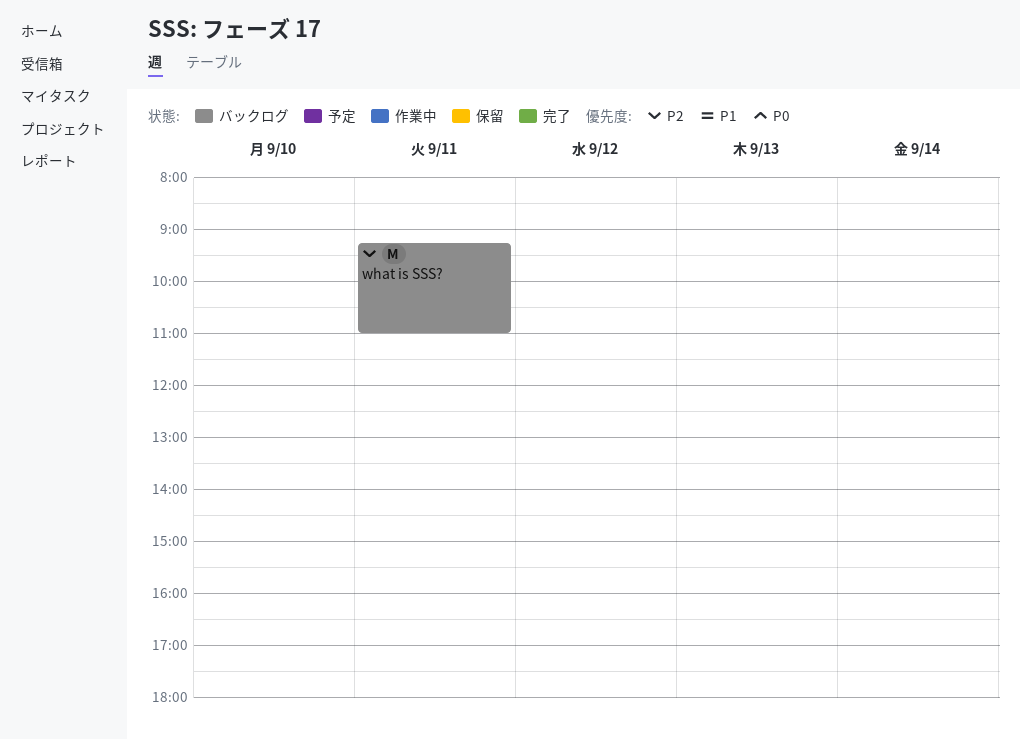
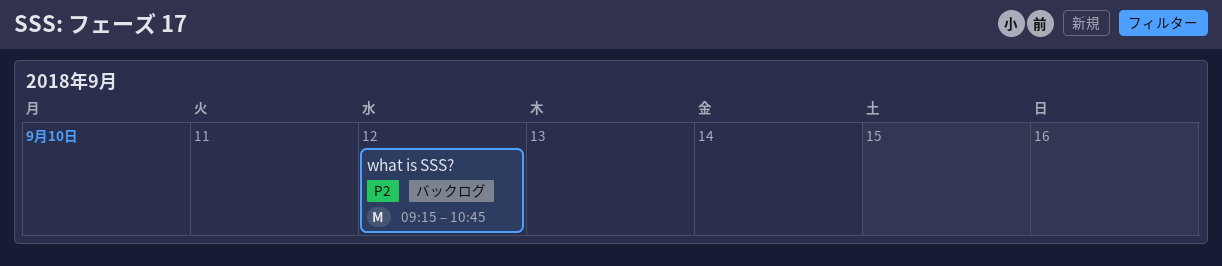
what is SSS?, day: Sep 11 -> Sep 12
what is SSS?, ends: 11:00 -> 10:45

